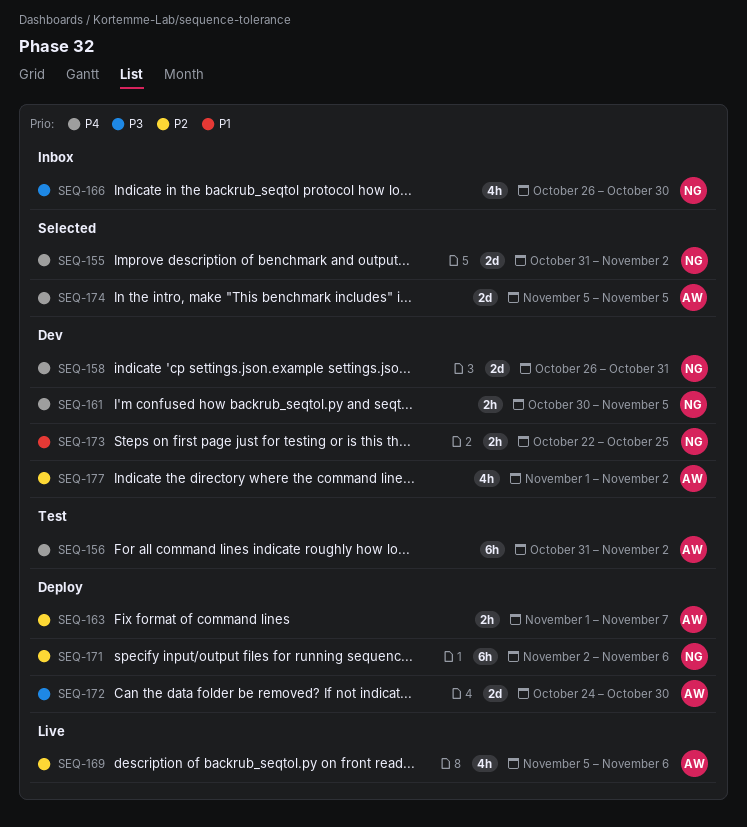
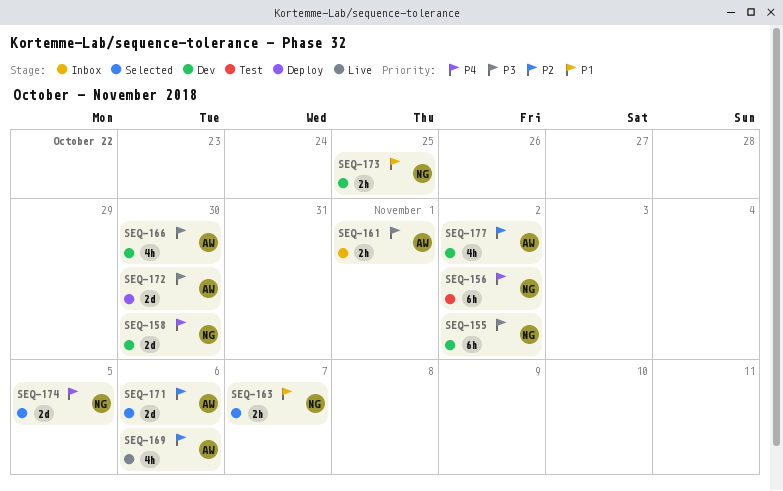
SEQ-155, status: Selected -> Dev
SEQ-155, priority: P4 -> P3
SEQ-155, estimate: 2d -> 6h
SEQ-156, owner: AW -> NG
SEQ-158, due: Oct 31 -> Oct 30
SEQ-161, status: Dev -> Inbox
SEQ-161, owner: NG -> AW
SEQ-161, priority: P4 -> P3
SEQ-161, due: Nov 5 -> Nov 1
SEQ-163, status: Deploy -> Selected
SEQ-163, owner: AW -> NG
SEQ-163, priority: P2 -> P1
SEQ-166, status: Inbox -> Dev
SEQ-166, owner: NG -> AW
SEQ-171, status: Deploy -> Selected
SEQ-171, owner: NG -> AW
SEQ-171, estimate: 6h -> 2d
SEQ-174, owner: AW -> NG

